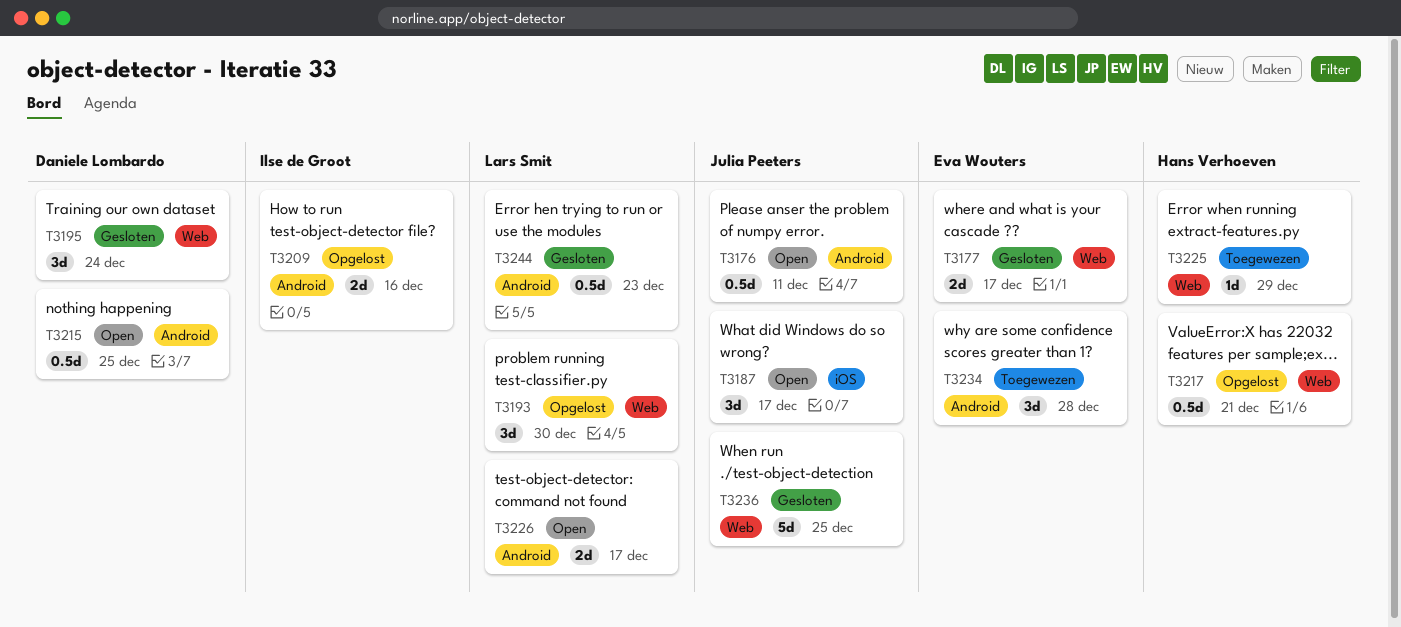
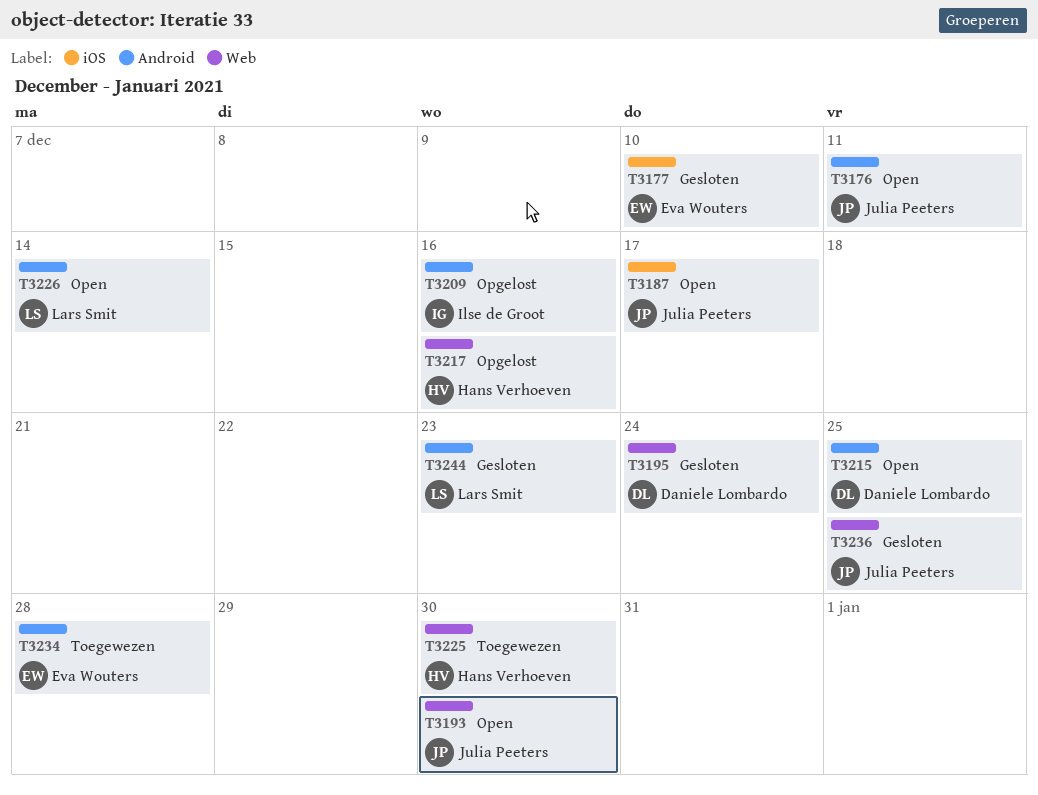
T3177, label: Web -> iOS
T3177, due: Dec 17 -> Dec 10
T3193, status: Opgelost -> Open
T3193, owner: Lars Smit -> Julia Peeters
T3217, due: Dec 21 -> Dec 16
T3225, due: Dec 29 -> Dec 30
T3226, due: Dec 17 -> Dec 14

